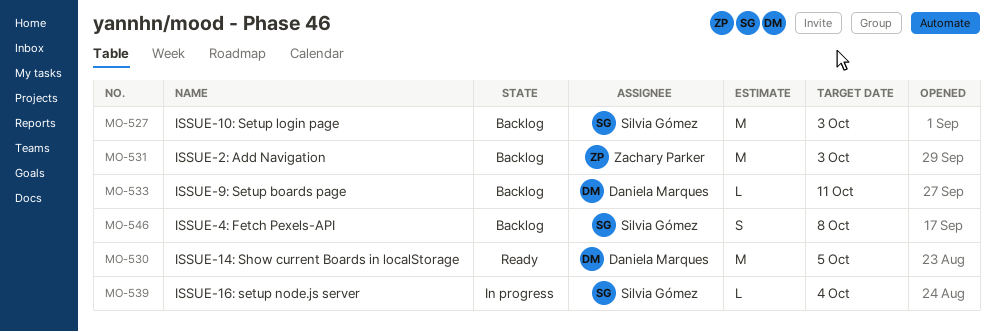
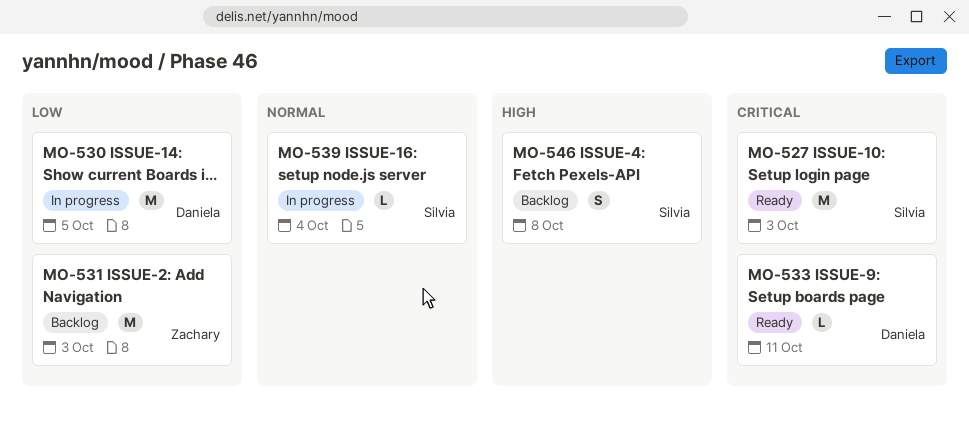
MO-527, status: Backlog -> Ready
MO-530, status: Ready -> In progress
MO-533, status: Backlog -> Ready

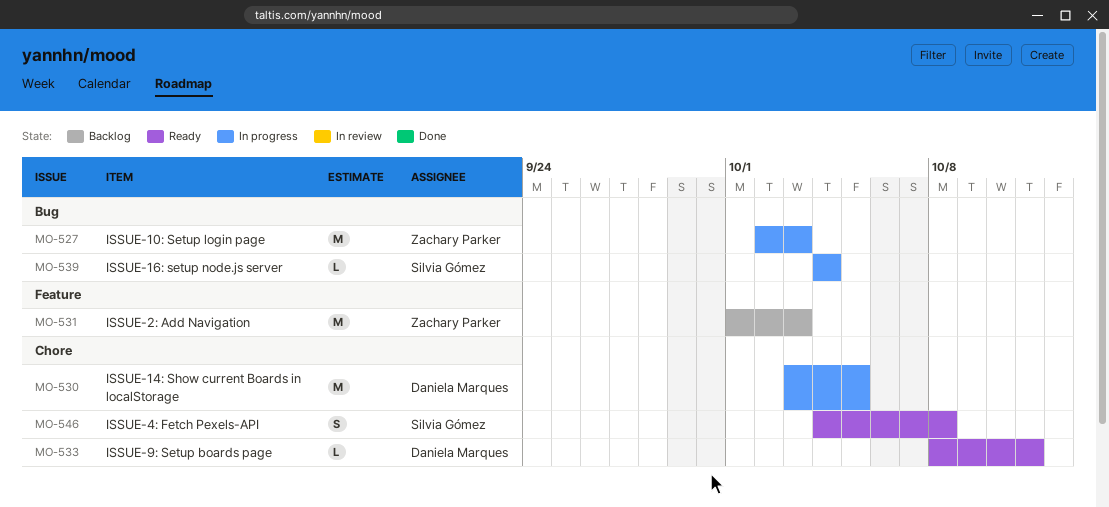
MO-527, status: Ready -> In progress
MO-527, owner: Silvia Gómez -> Zachary Parker
MO-546, status: Backlog -> Ready

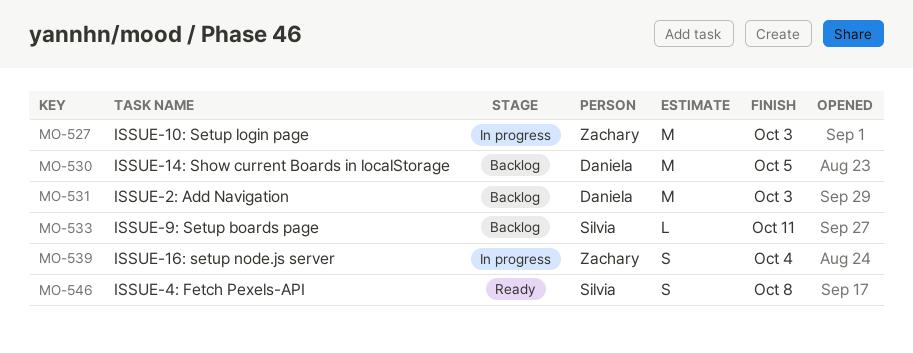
MO-530, status: In progress -> Backlog
MO-531, owner: Zachary Parker -> Daniela Marques
MO-533, status: Ready -> Backlog
MO-533, owner: Daniela Marques -> Silvia Gómez
MO-539, owner: Silvia Gómez -> Zachary Parker
MO-539, estimate: L -> S

